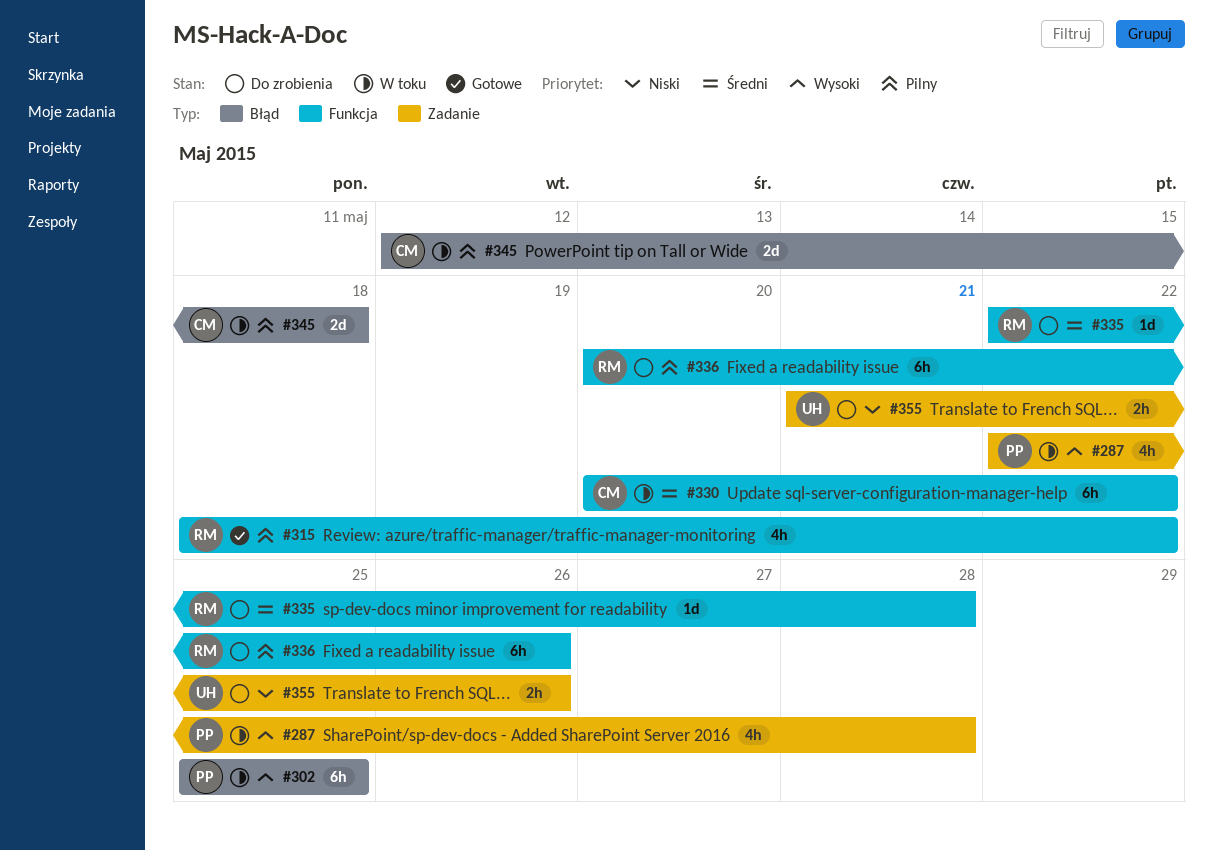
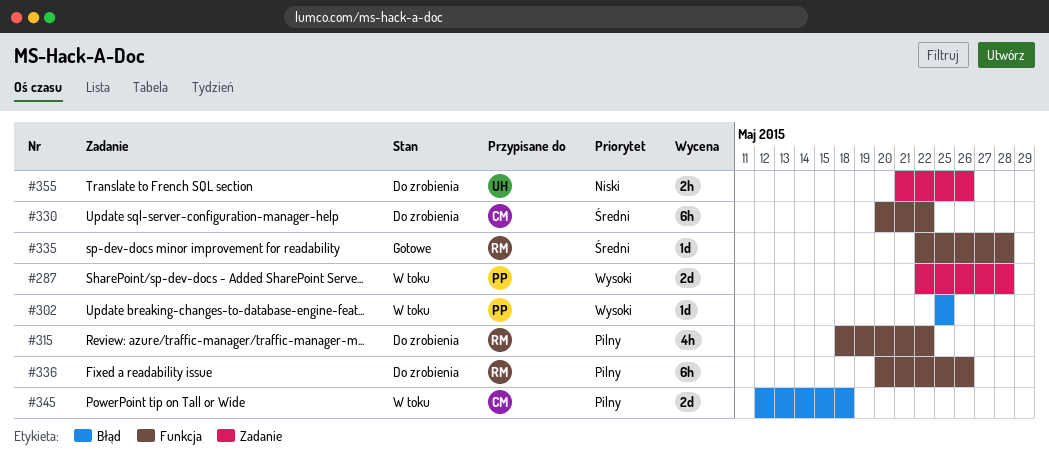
#287, estimate: 4h -> 2d
#302, estimate: 6h -> 1d
#315, status: Gotowe -> Do zrobienia
#330, status: W toku -> Do zrobienia
#335, status: Do zrobienia -> Gotowe

